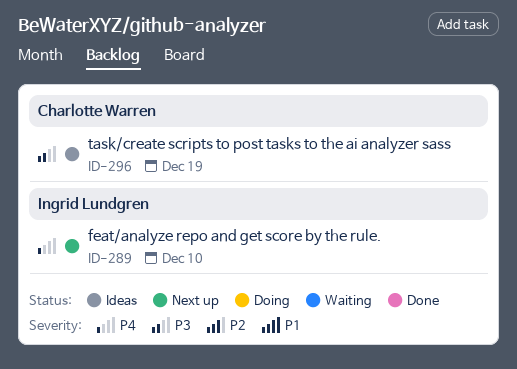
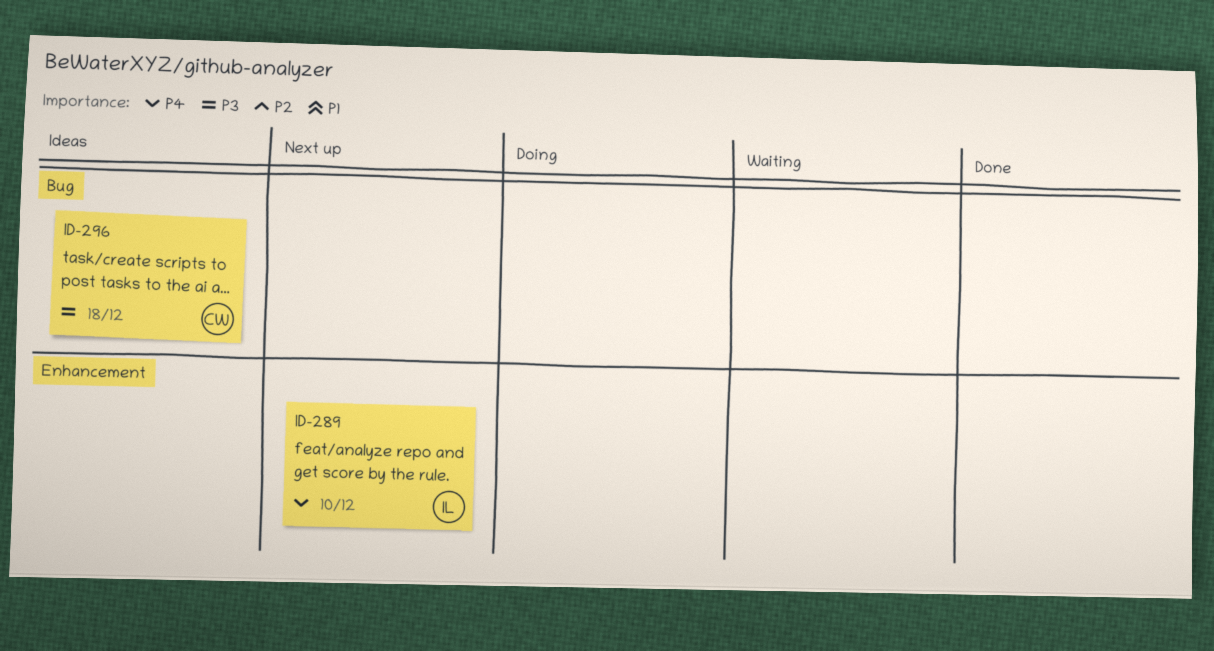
ID-296, due: Dec 19 -> Dec 18

